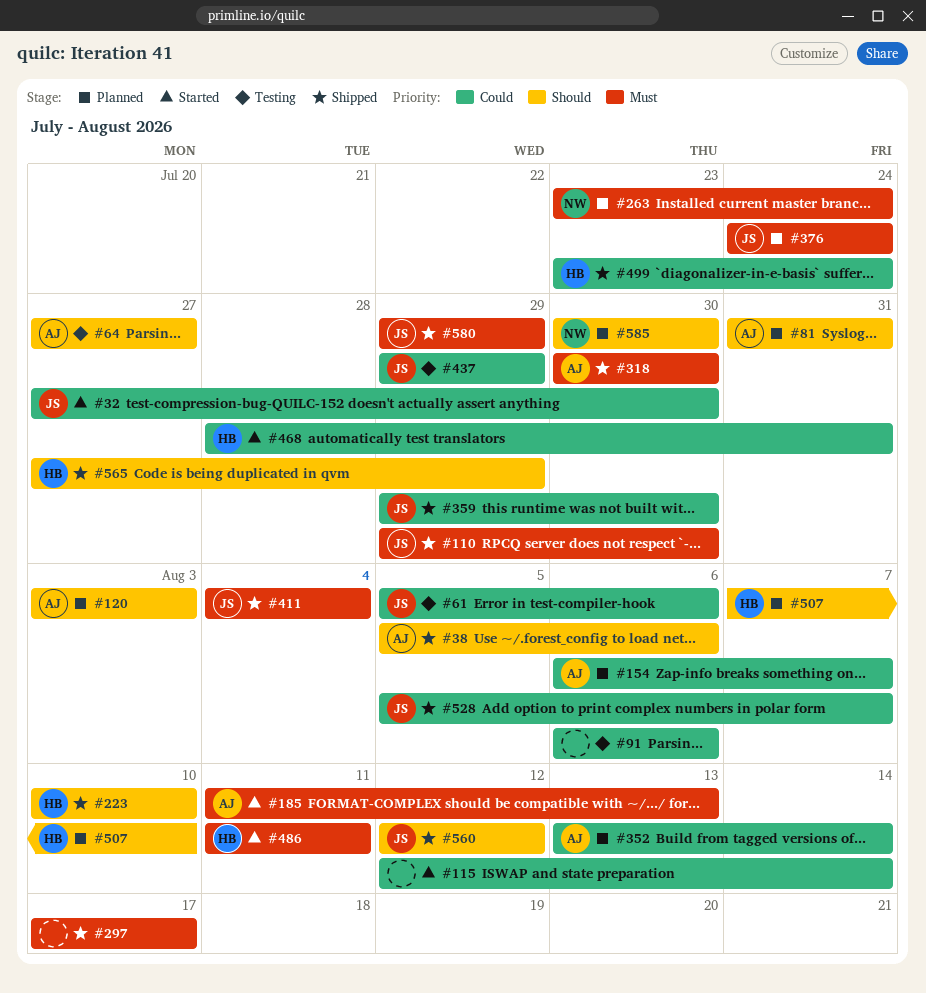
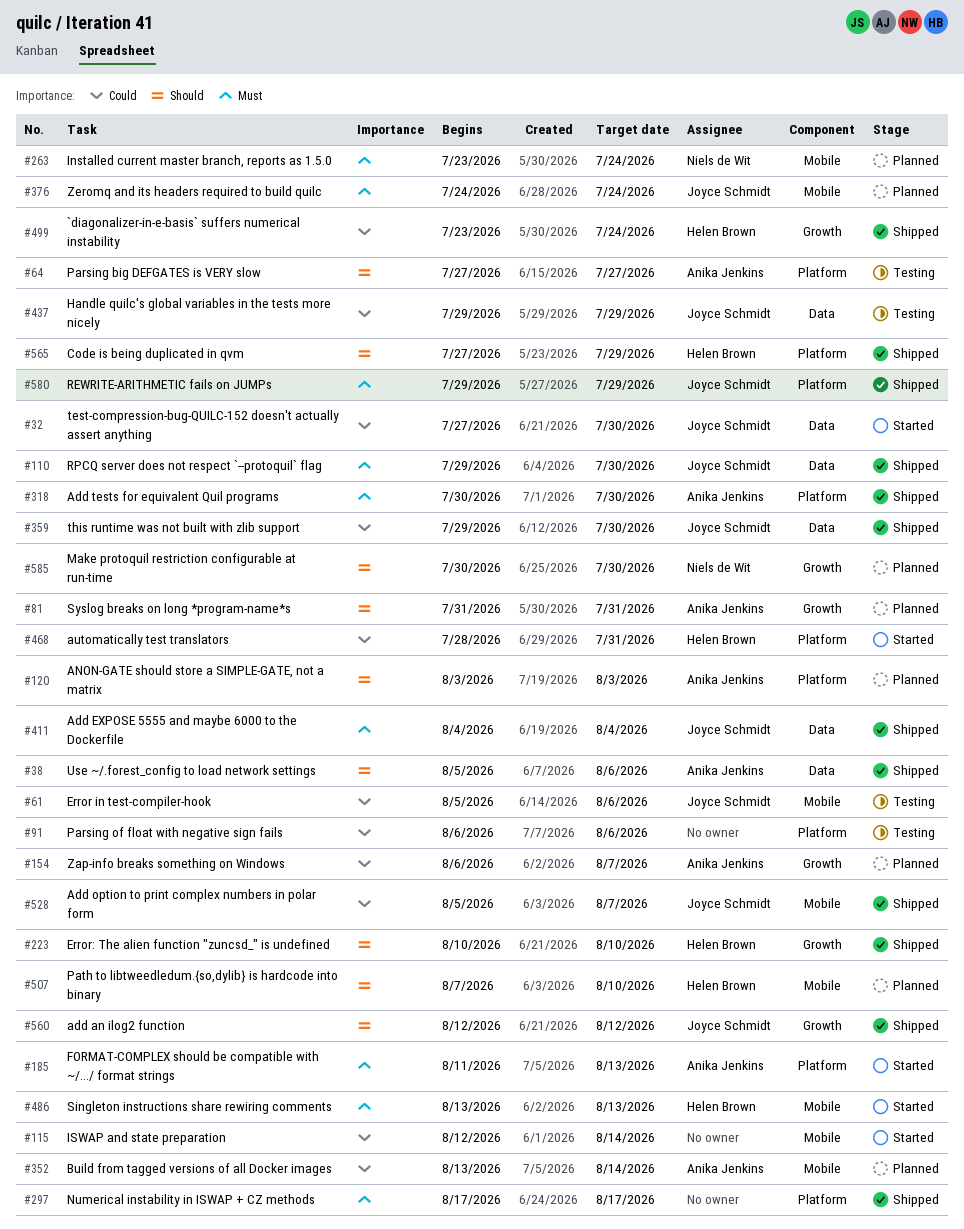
#486, start: Aug 11 -> Aug 13
#486, due: Aug 11 -> Aug 13

